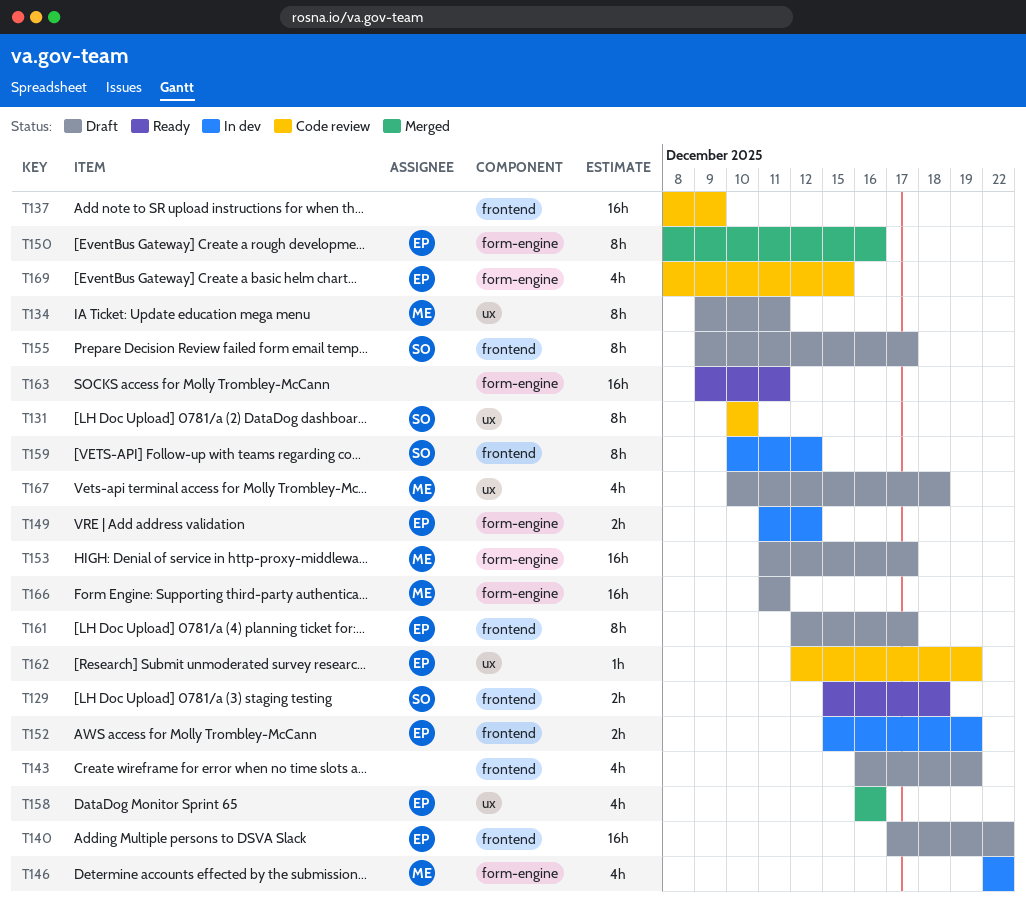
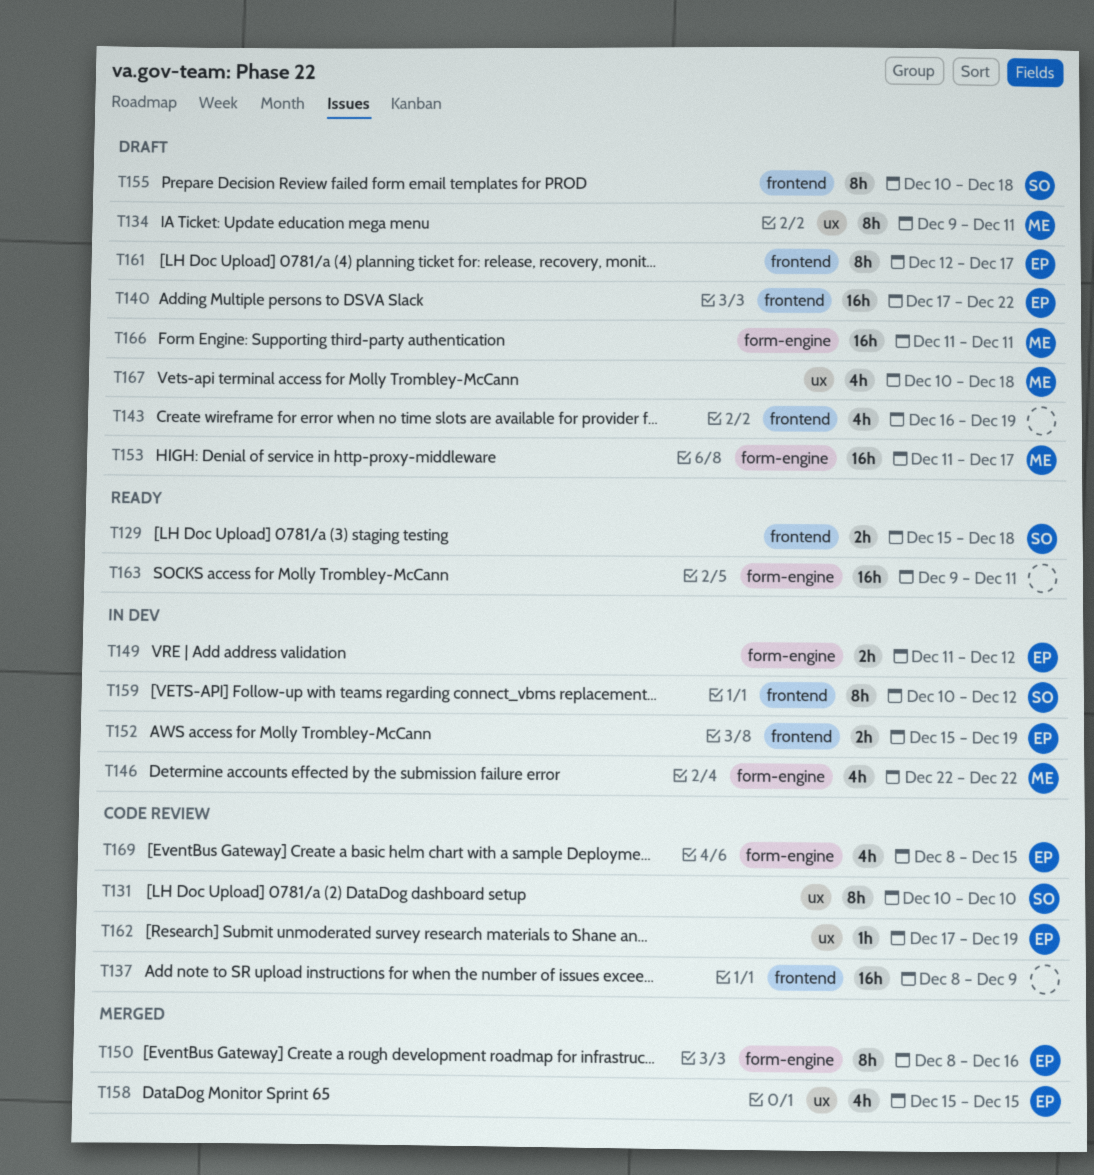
T155, start: Dec 9 -> Dec 10
T155, due: Dec 17 -> Dec 18
T158, start: Dec 16 -> Dec 15
T158, due: Dec 16 -> Dec 15
T162, start: Dec 12 -> Dec 17

